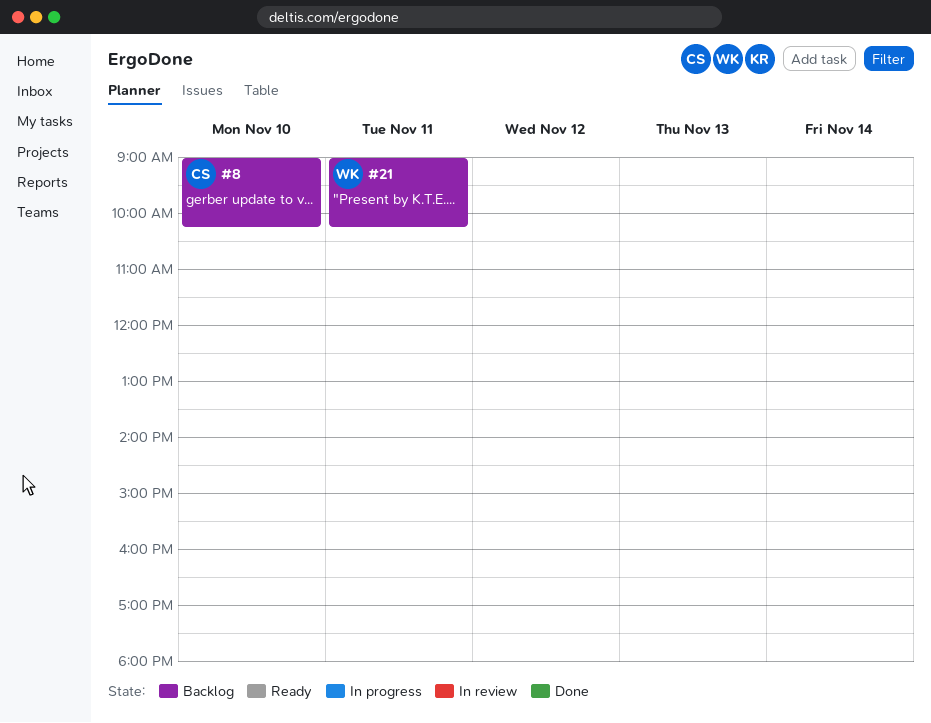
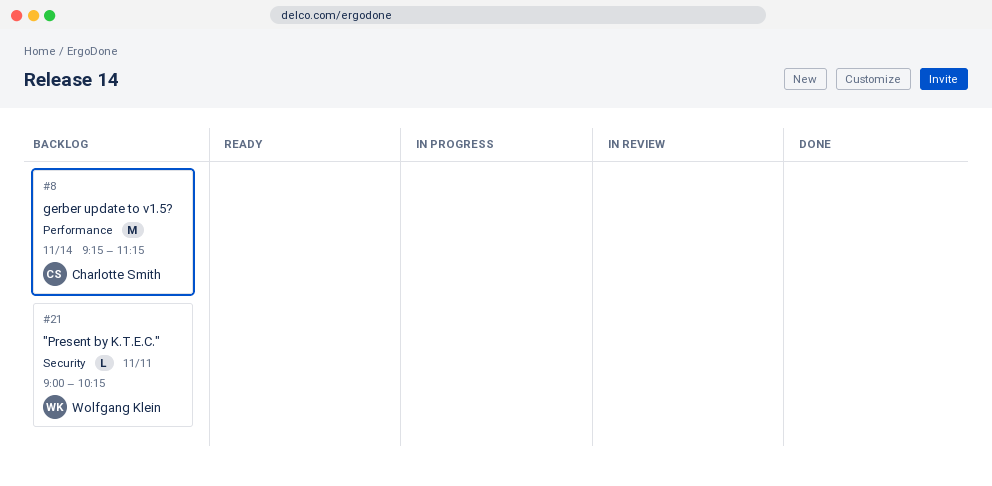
#8, day: Nov 10 -> Nov 14
#8, begins: 09:00 -> 09:15
#8, ends: 10:15 -> 11:15

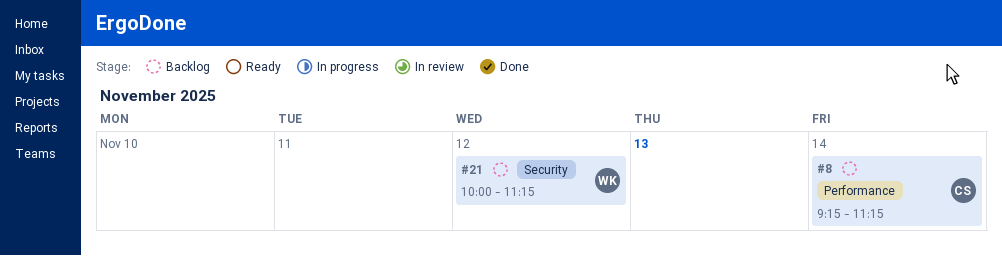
#21, day: Nov 11 -> Nov 12
#21, begins: 09:00 -> 10:00
#21, ends: 10:15 -> 11:15

